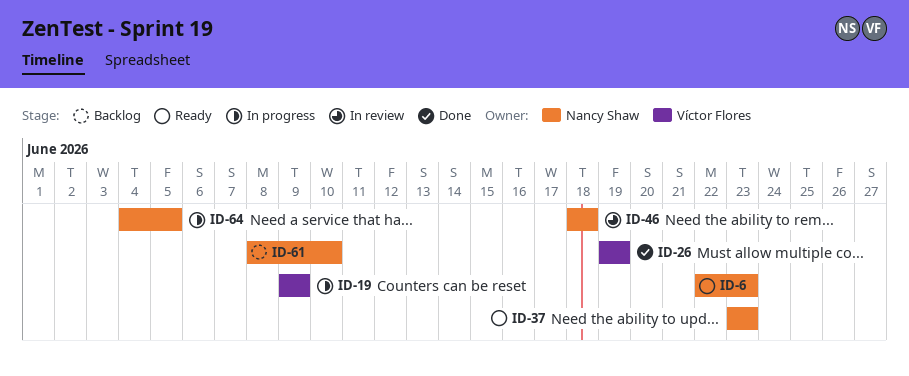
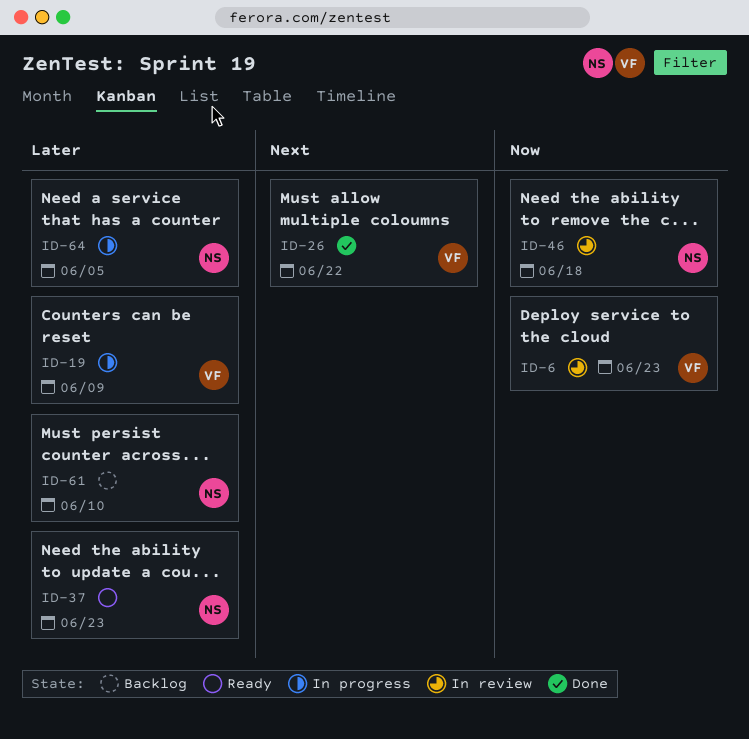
ID-6, status: Ready -> In review
ID-6, owner: Nancy Shaw -> Víctor Flores
ID-26, due: Jun 19 -> Jun 22

